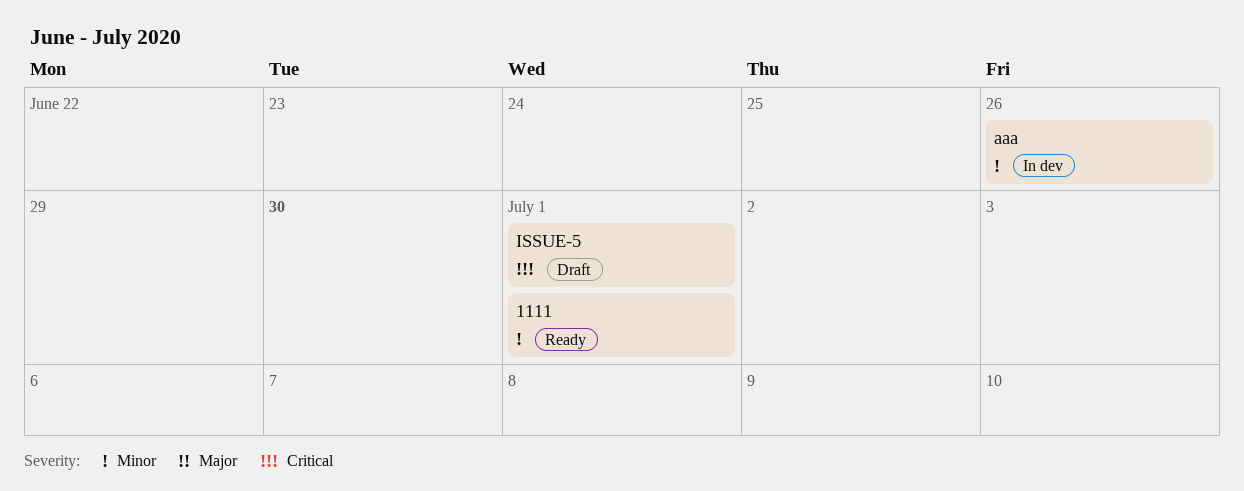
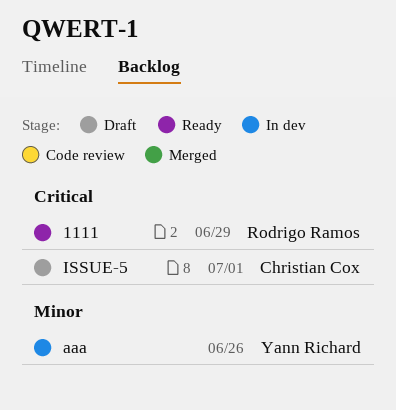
1111, priority: Minor -> Critical
1111, due: Jul 1 -> Jun 29

